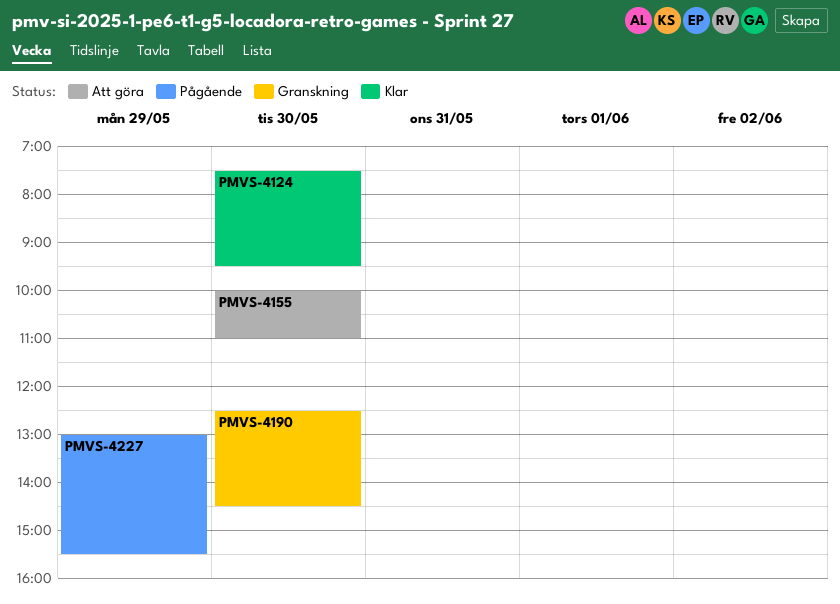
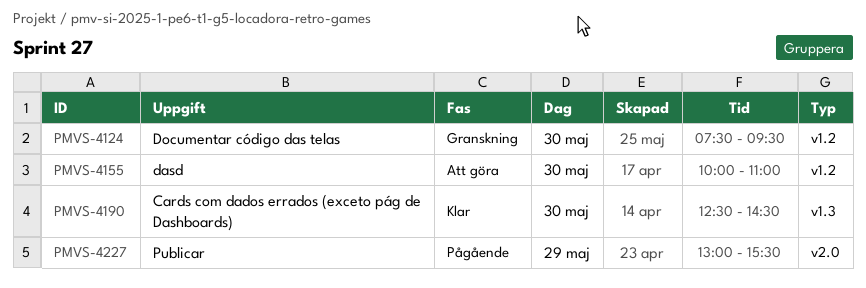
PMVS-4124, status: Klar -> Granskning
PMVS-4190, status: Granskning -> Klar

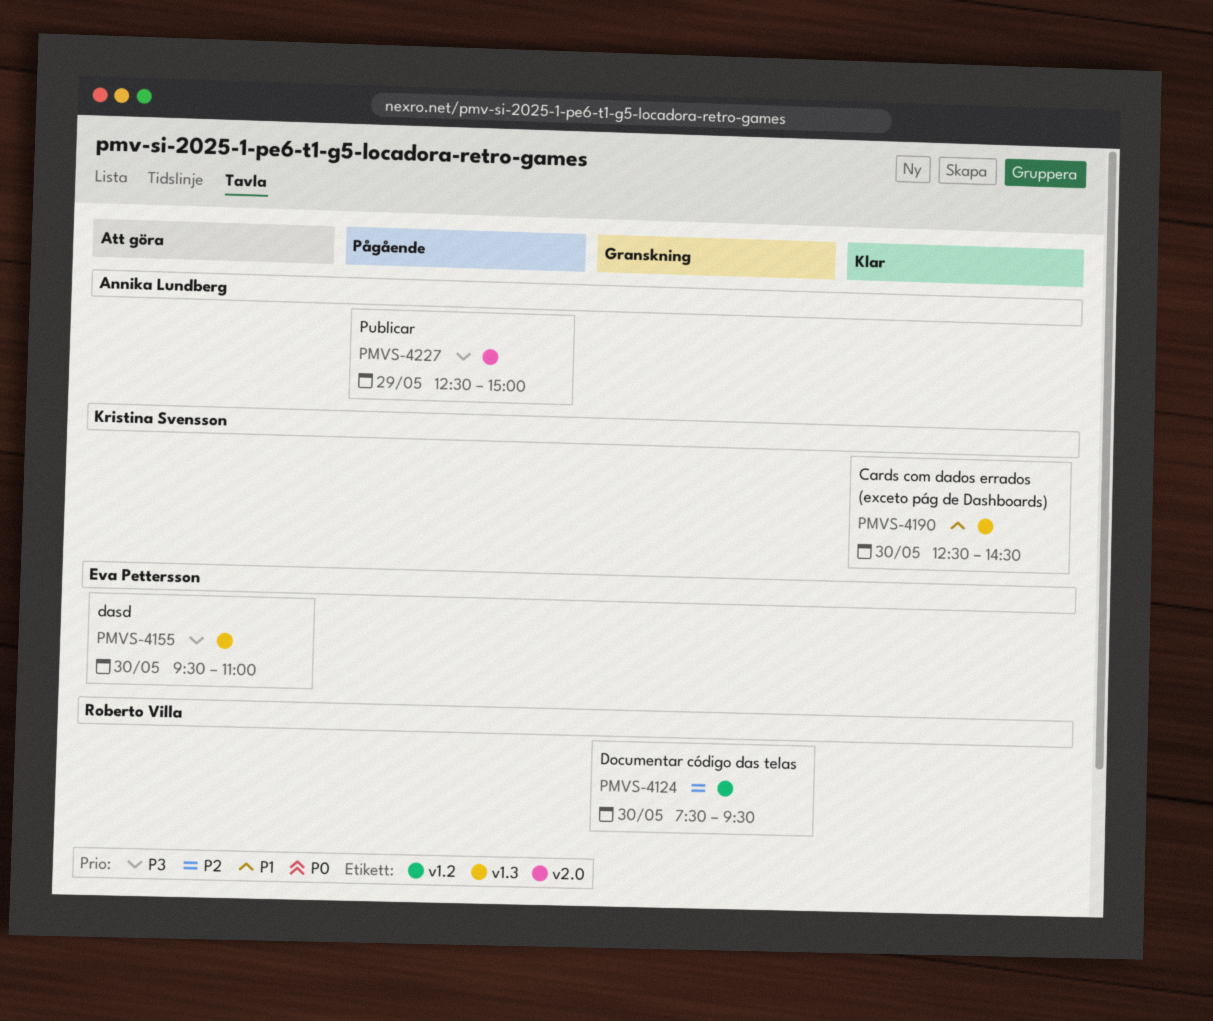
PMVS-4155, label: v1.2 -> v1.3
PMVS-4155, begins: 10:00 -> 09:30
PMVS-4227, begins: 13:00 -> 12:30
PMVS-4227, ends: 15:30 -> 15:00

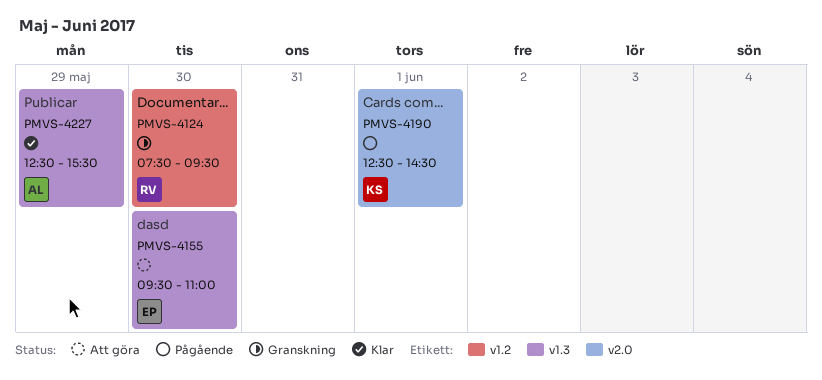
PMVS-4190, status: Klar -> Pågående
PMVS-4190, label: v1.3 -> v2.0
PMVS-4190, day: May 30 -> Jun 1
PMVS-4227, status: Pågående -> Klar
PMVS-4227, label: v2.0 -> v1.3
PMVS-4227, ends: 15:00 -> 15:30

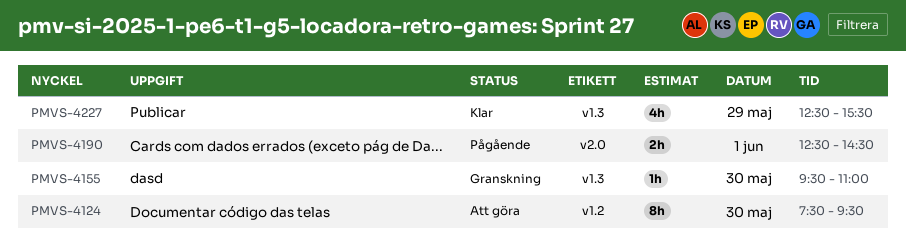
PMVS-4124, status: Granskning -> Att göra
PMVS-4155, status: Att göra -> Granskning

